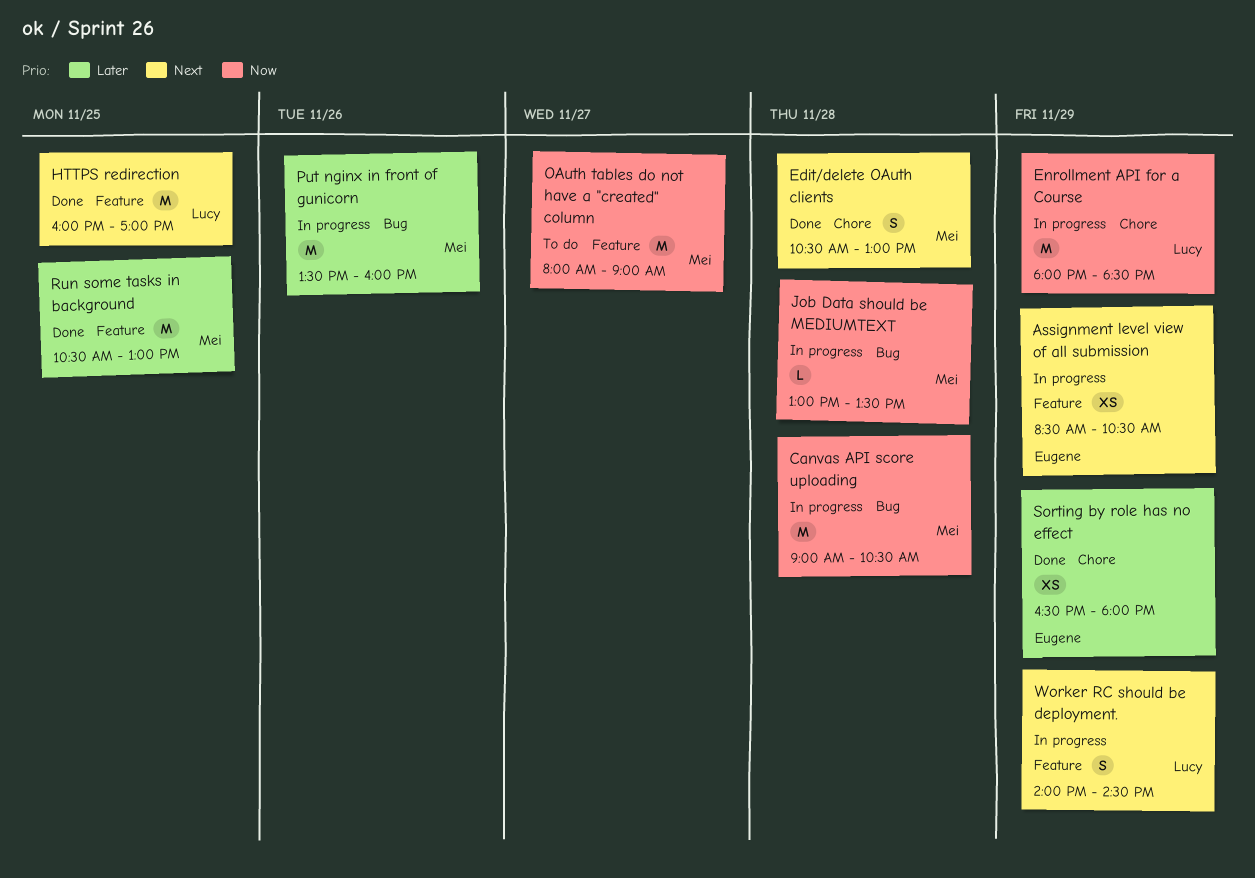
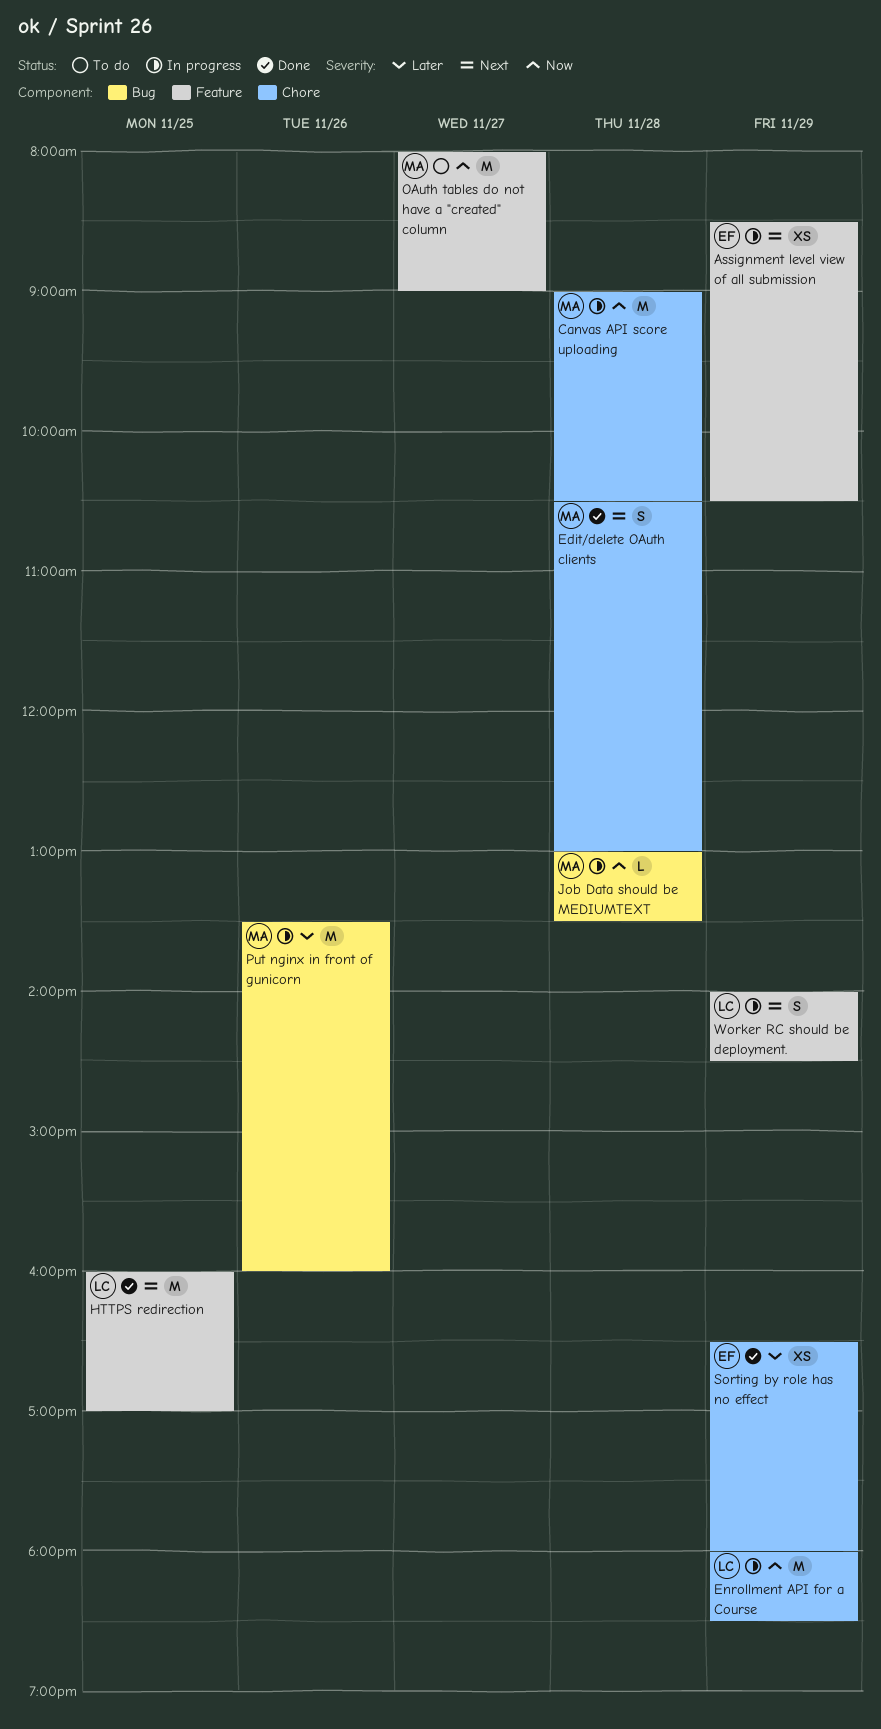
Canvas API score uploading, label: Bug -> Chore
Run some tasks in background: present -> none

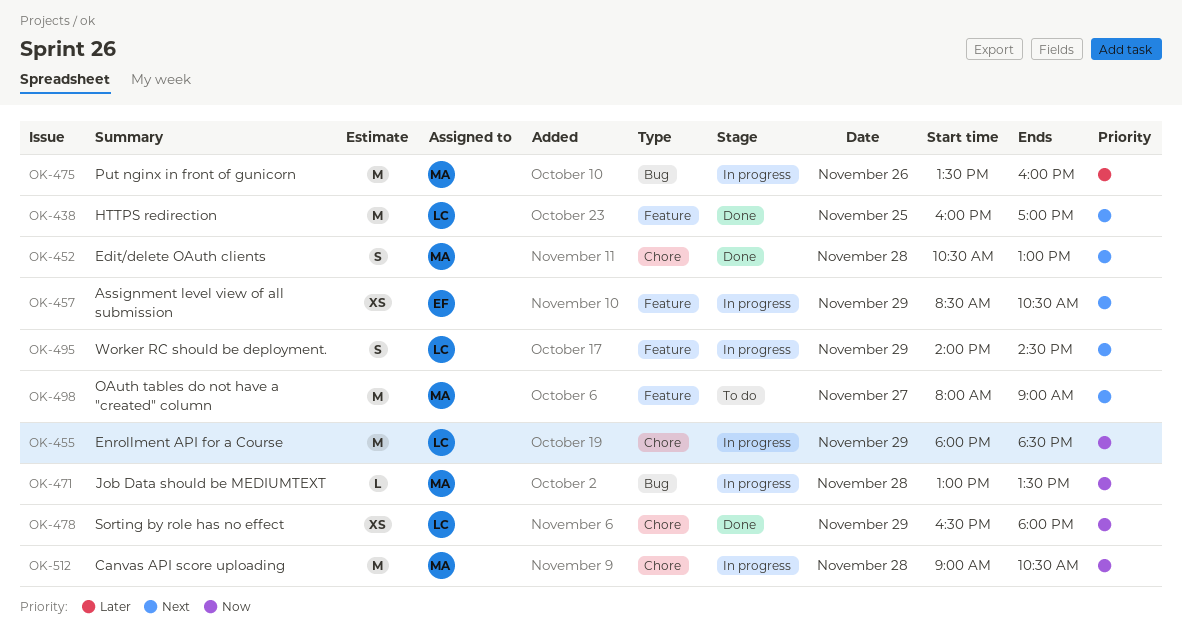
OAuth tables do not have a "created" column, priority: Now -> Next
Sorting by role has no effect, owner: EF -> LC
Sorting by role has no effect, priority: Later -> Now

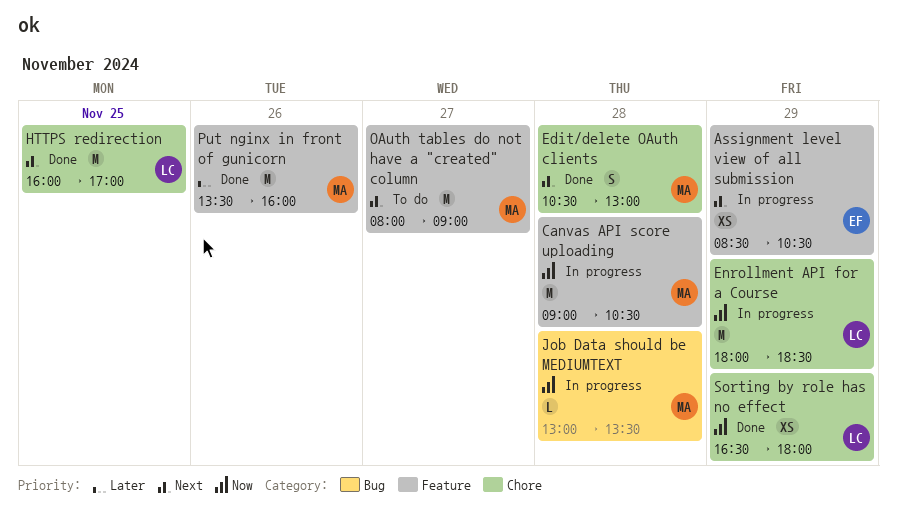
Canvas API score uploading, label: Chore -> Feature
HTTPS redirection, label: Feature -> Chore
Put nginx in front of gunicorn, status: In progress -> Done
Put nginx in front of gunicorn, label: Bug -> Feature
Worker RC should be deployment.: present -> none

